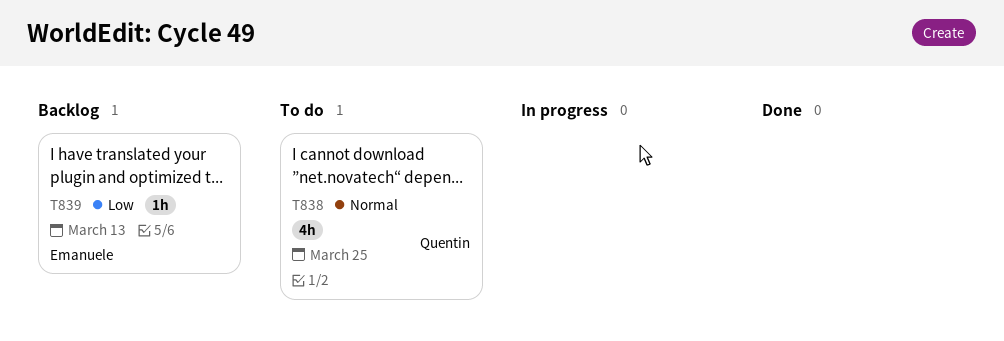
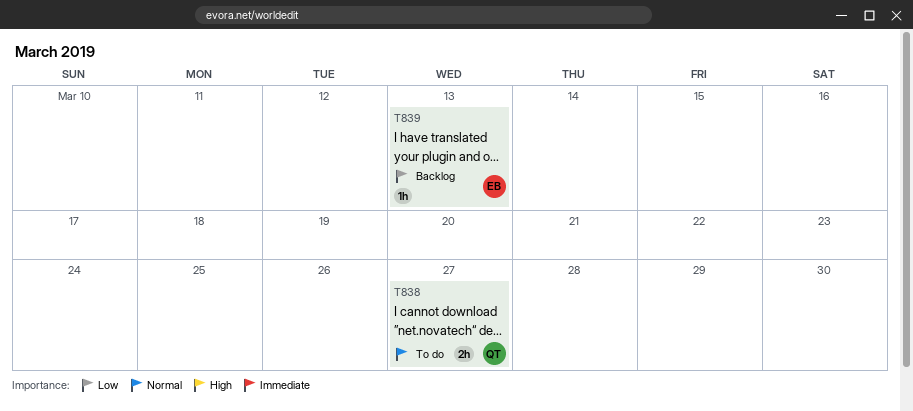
T838, estimate: 4h -> 2h
T838, due: Mar 25 -> Mar 27

